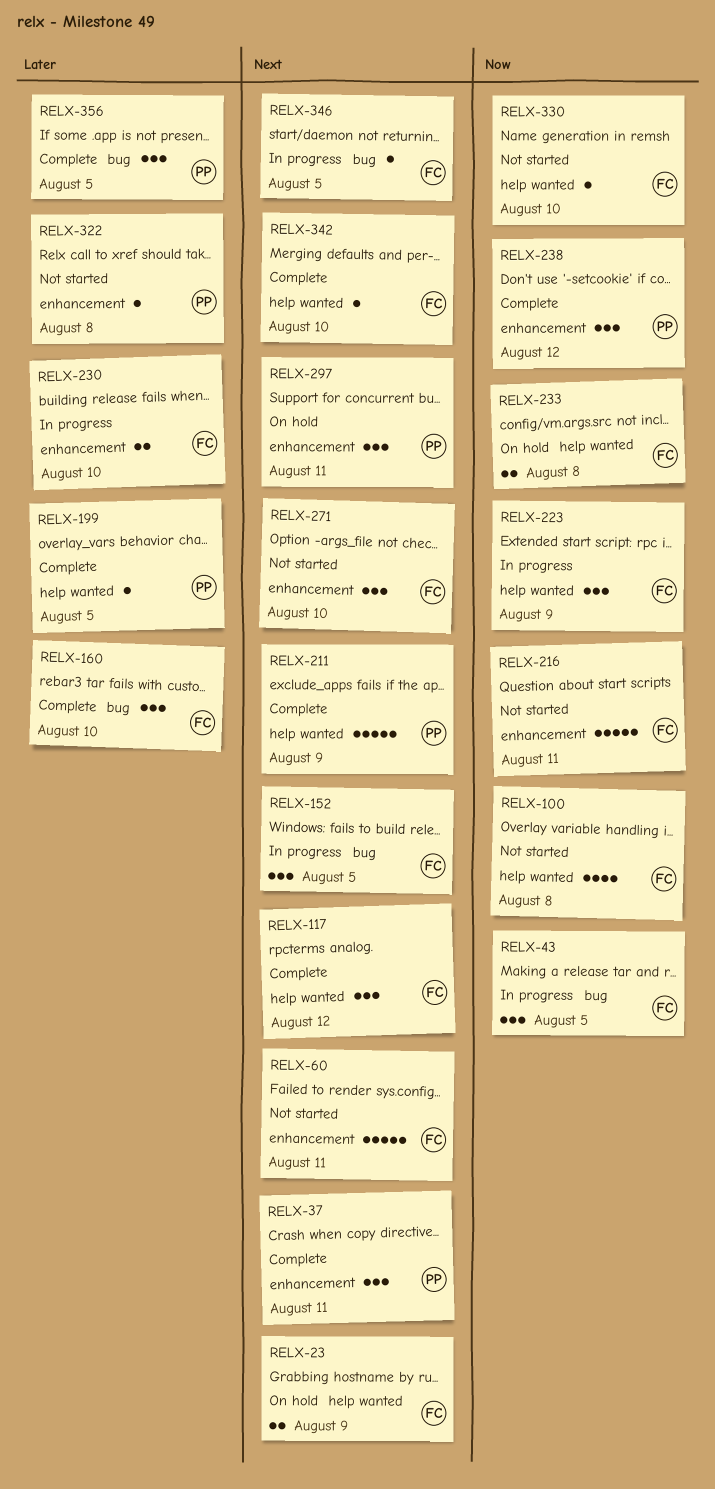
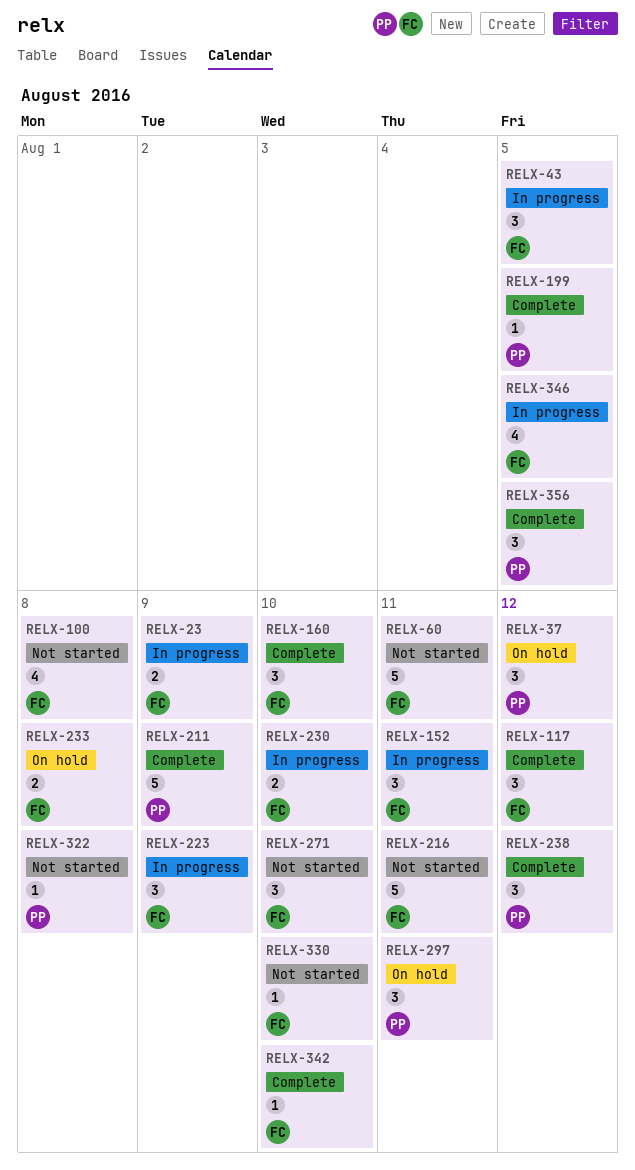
RELX-23, status: On hold -> In progress
RELX-37, status: Complete -> On hold
RELX-37, due: Aug 11 -> Aug 12
RELX-152, due: Aug 5 -> Aug 11
RELX-346, estimate: 1 -> 4

